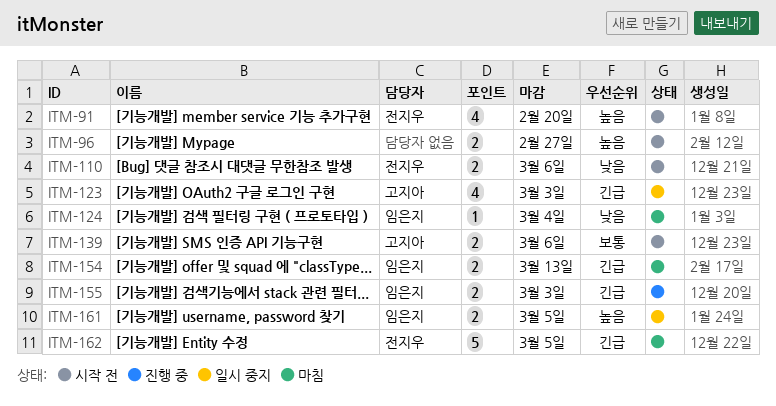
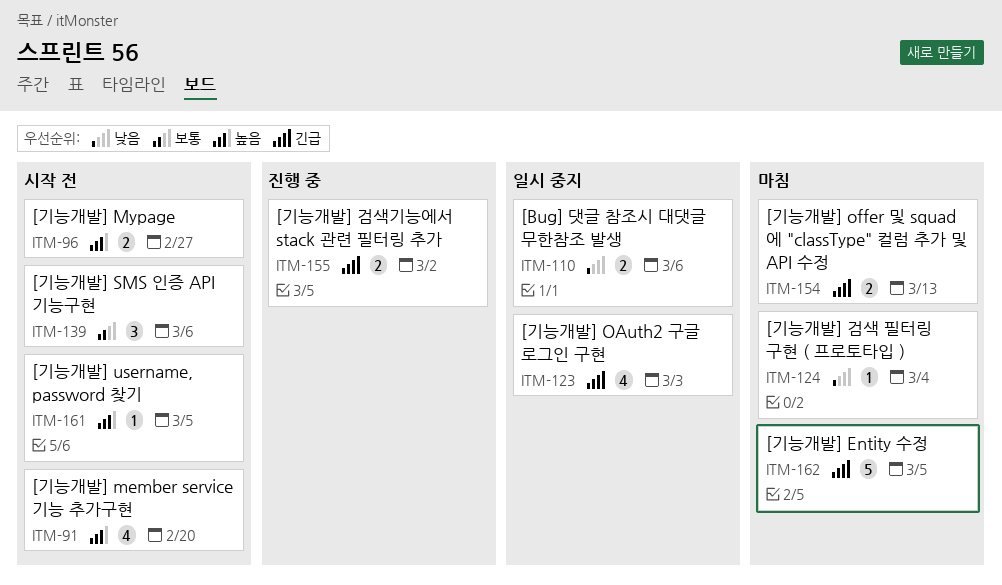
ITM-110, status: 시작 전 -> 일시 중지
ITM-139, estimate: 2 -> 3
ITM-155, due: Mar 3 -> Mar 2
ITM-161, status: 일시 중지 -> 시작 전
ITM-161, estimate: 2 -> 1

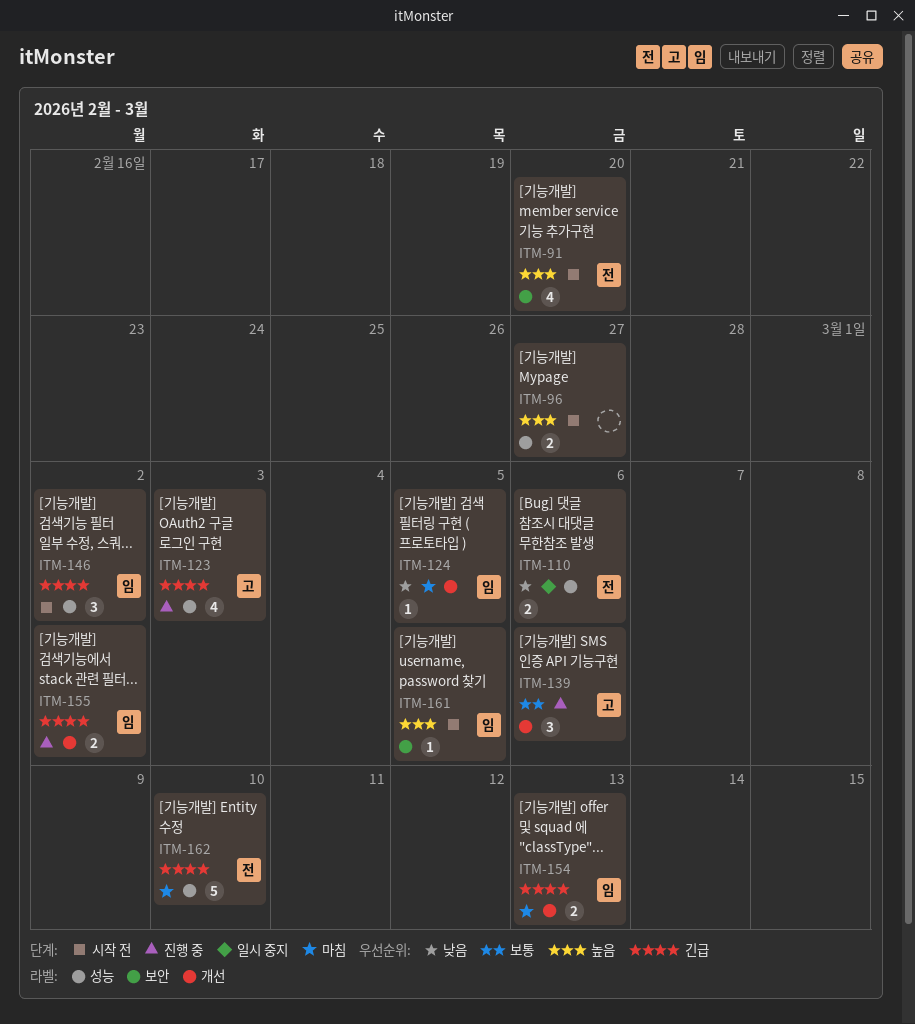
ITM-123, status: 일시 중지 -> 진행 중
ITM-124, due: Mar 4 -> Mar 5
ITM-139, status: 시작 전 -> 진행 중
ITM-146: none -> present
ITM-162, due: Mar 5 -> Mar 10

